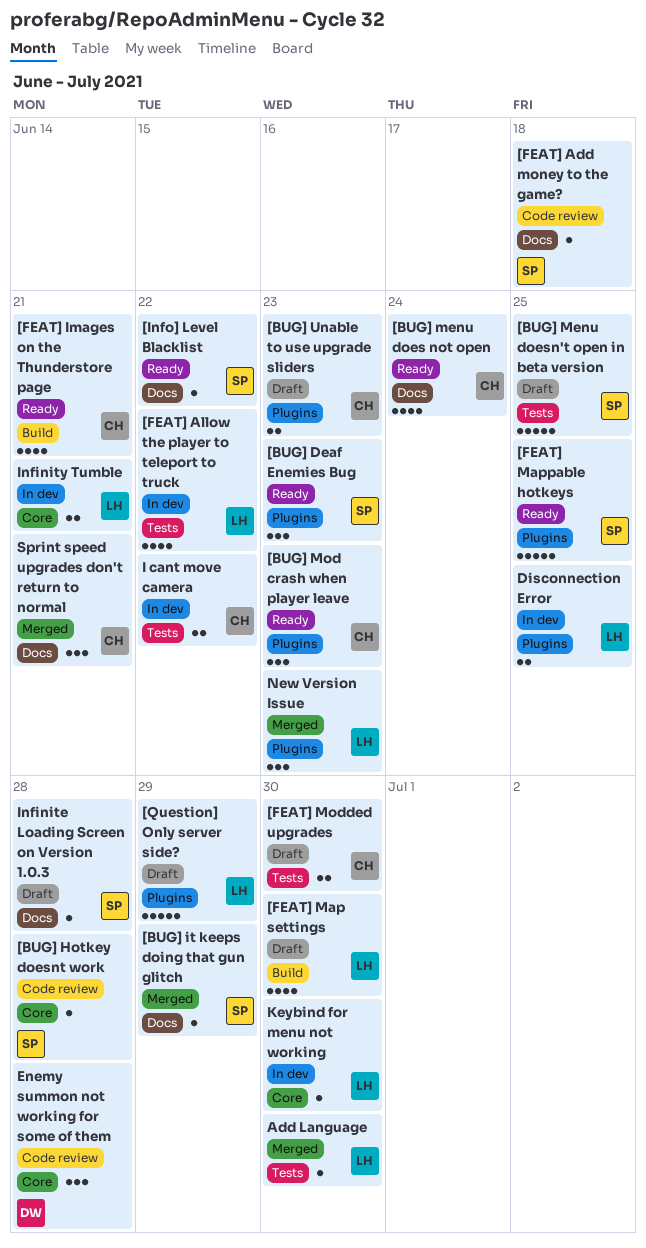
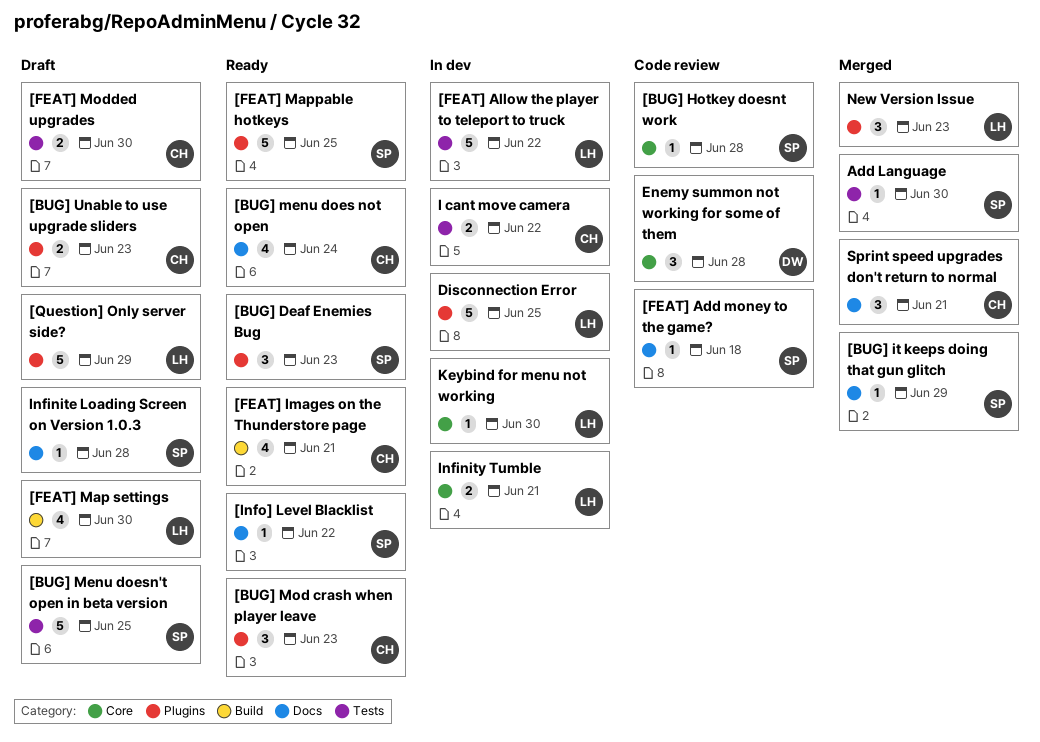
[FEAT] Allow the player to teleport to truck, estimate: 4 -> 5
Add Language, owner: LH -> SP
Disconnection Error, estimate: 2 -> 5

